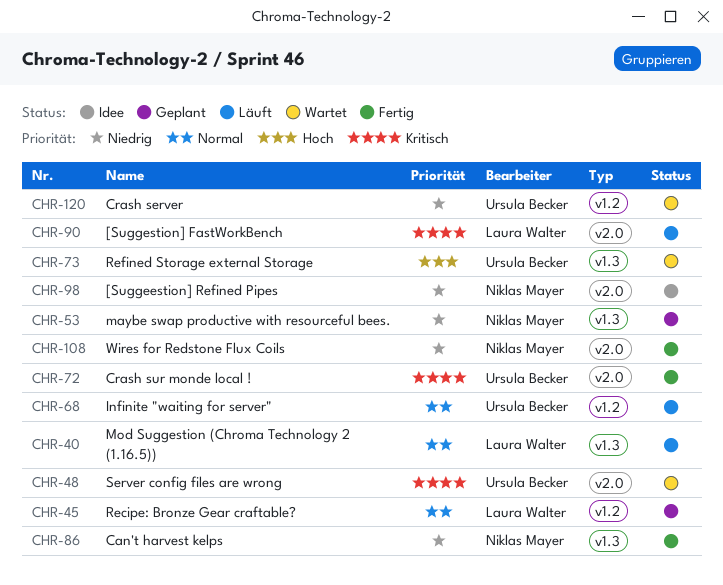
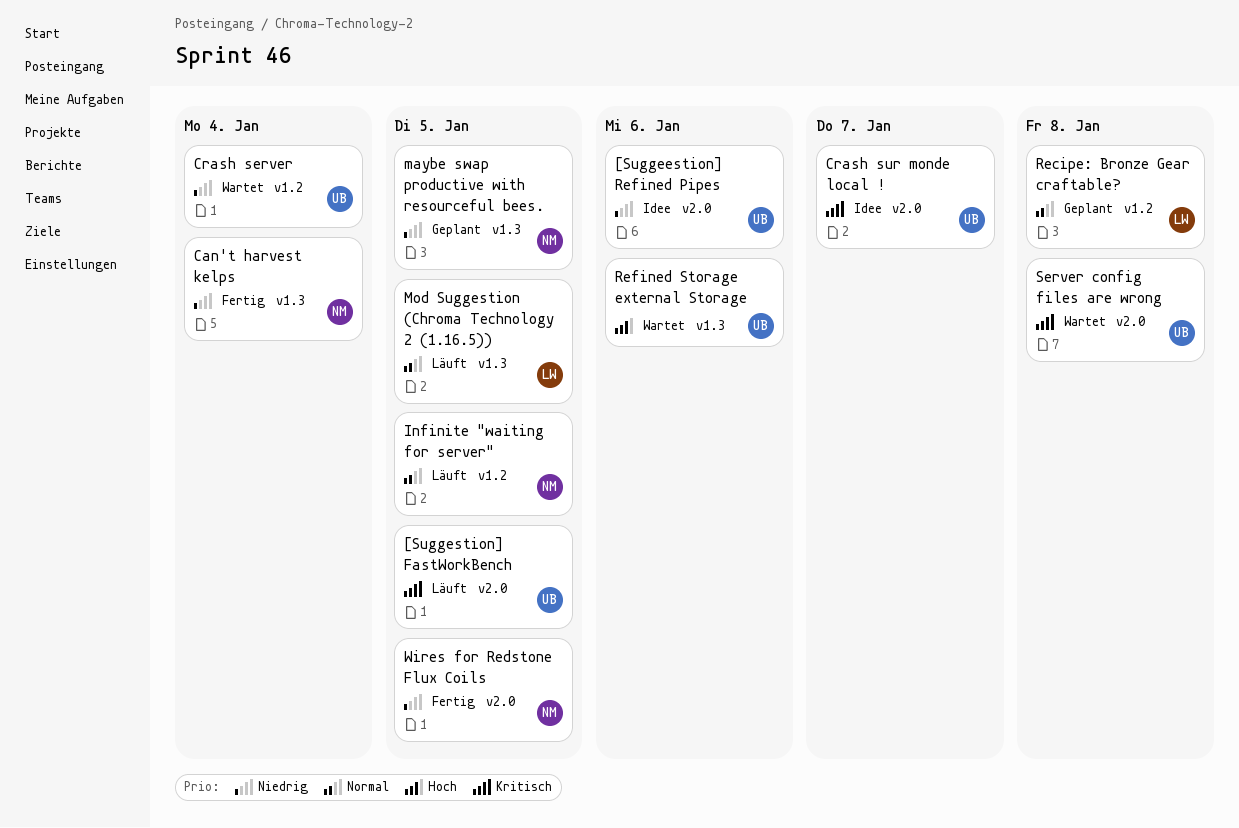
[Suggeestion] Refined Pipes, owner: Niklas Mayer -> Ursula Becker
[Suggestion] FastWorkBench, owner: Laura Walter -> Ursula Becker
Crash sur monde local !, status: Fertig -> Idee
Infinite "waiting for server", owner: Ursula Becker -> Niklas Mayer

